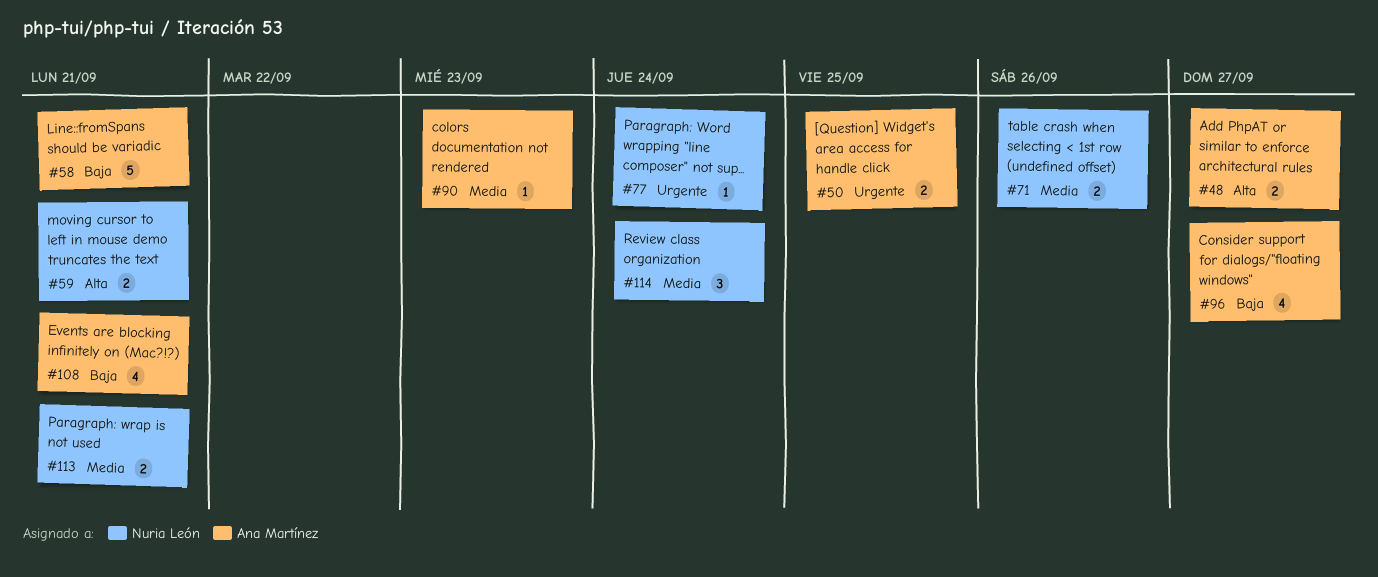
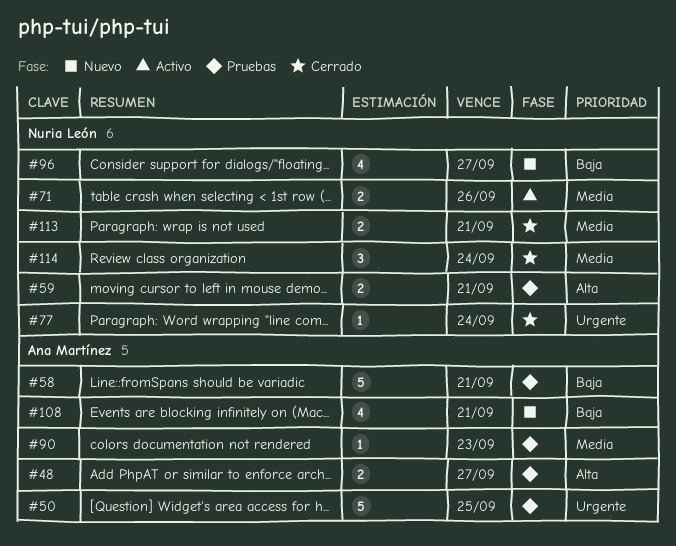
#50, estimate: 2 -> 5
#96, owner: Ana Martínez -> Nuria León

